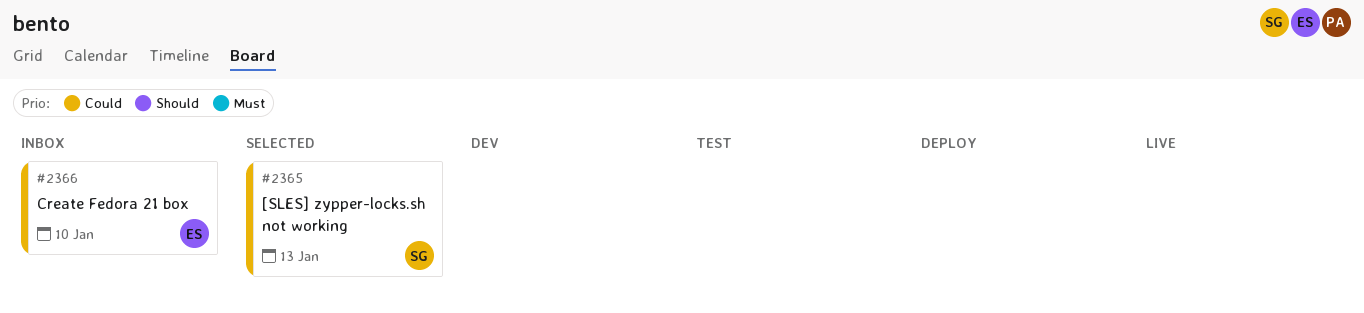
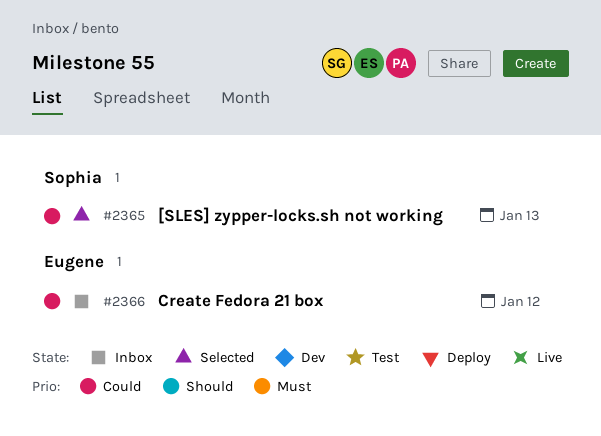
#2366, due: Jan 10 -> Jan 12

